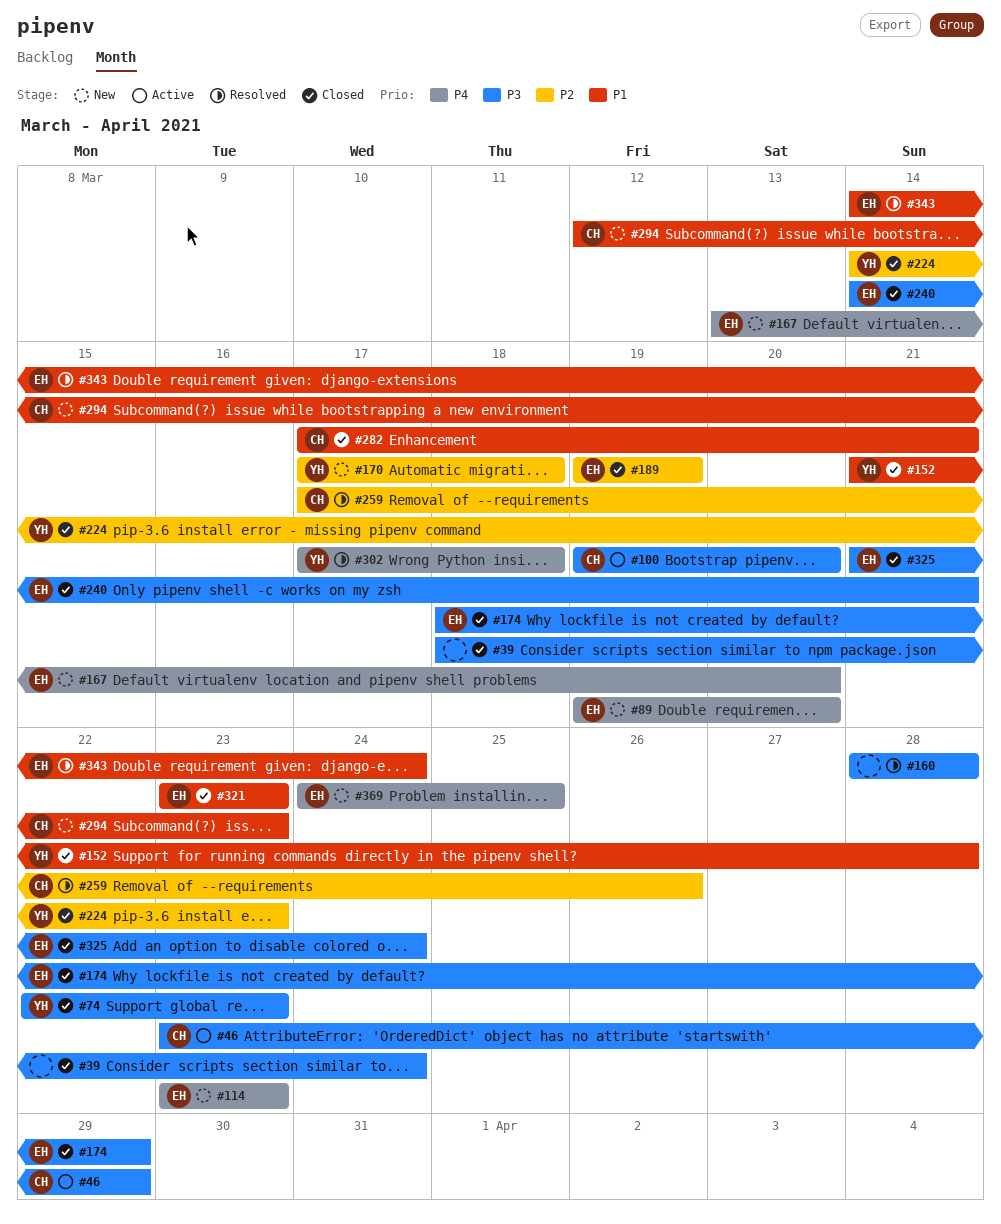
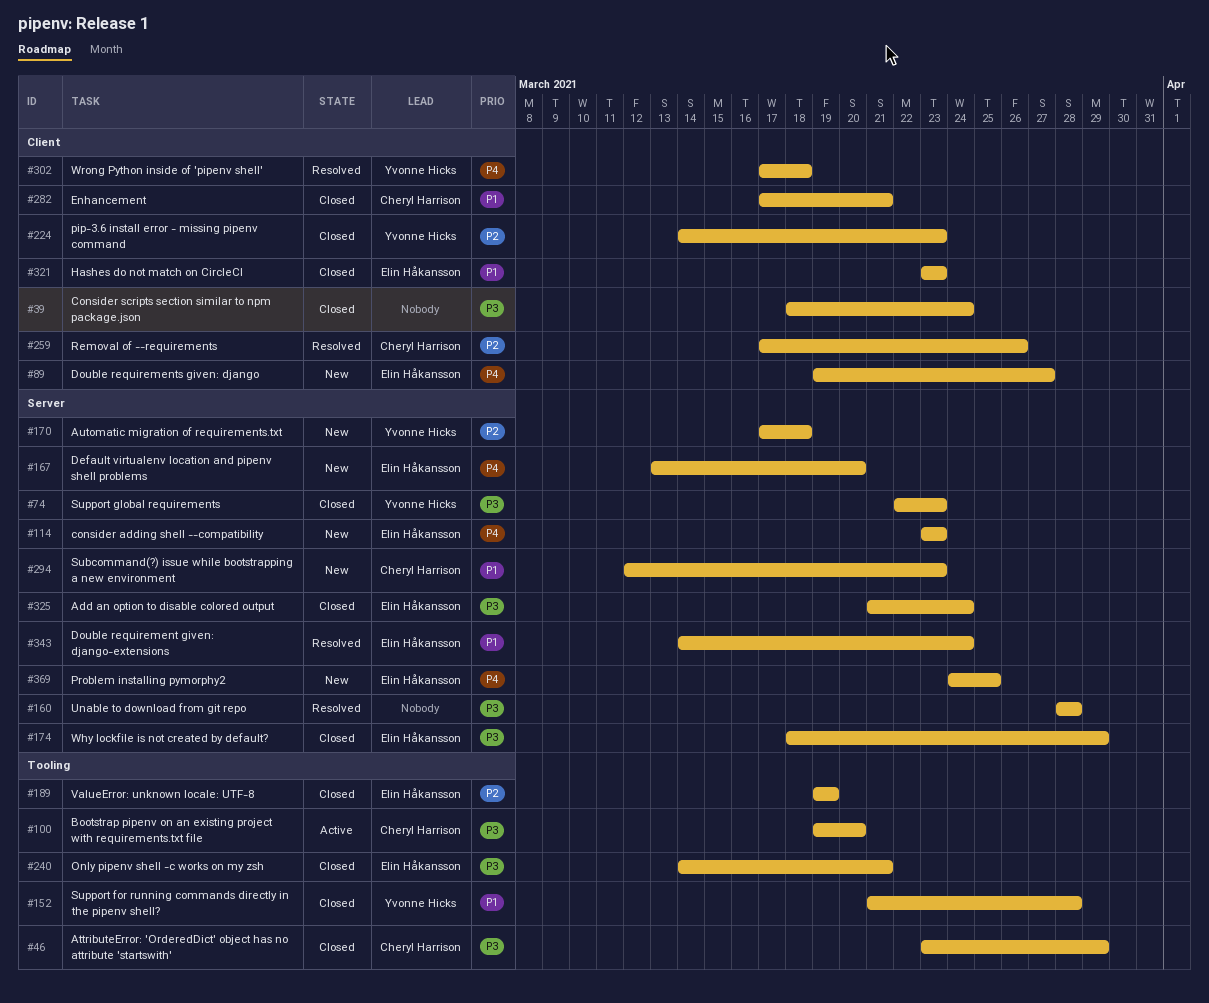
#46, status: Active -> Closed
#89, due: Mar 20 -> Mar 27

